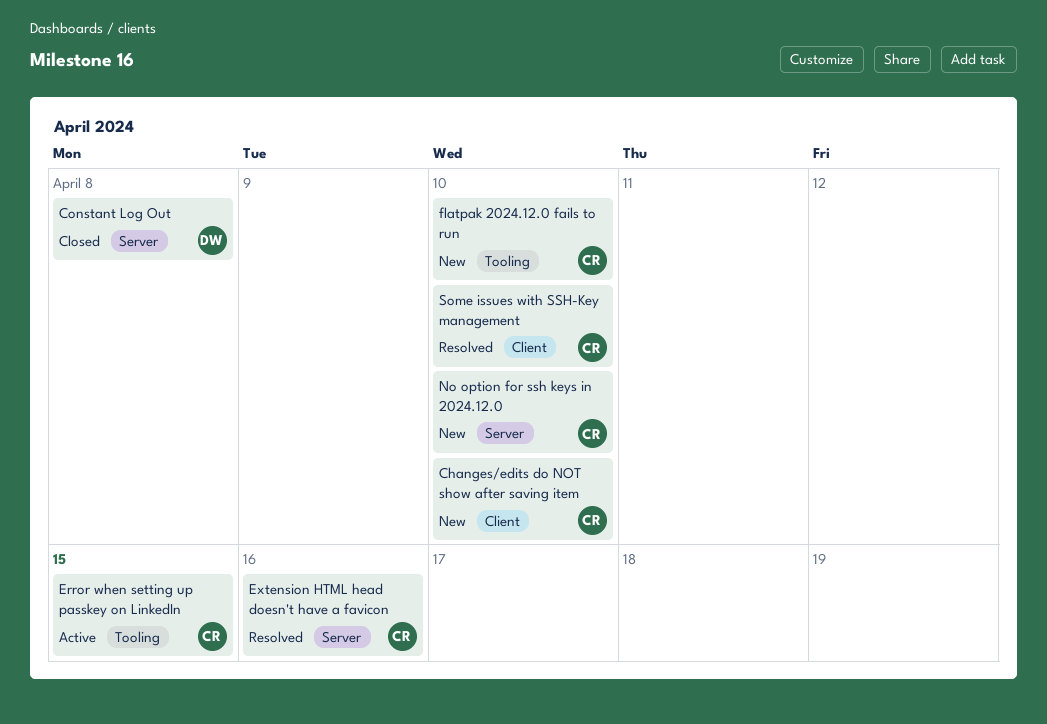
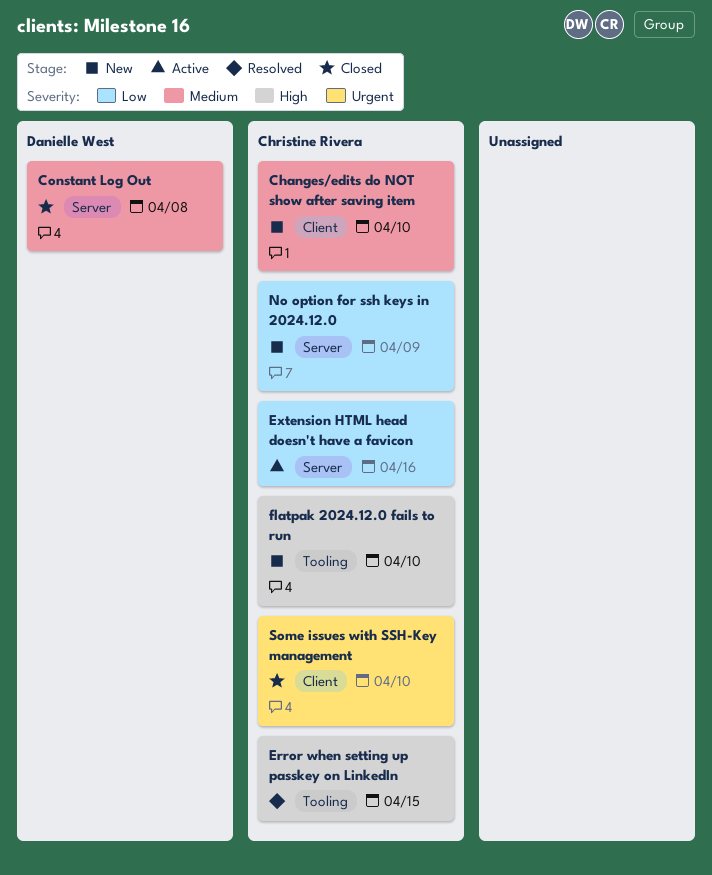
Error when setting up passkey on LinkedIn, status: Active -> Resolved
Extension HTML head doesn't have a favicon, status: Resolved -> Active
No option for ssh keys in 2024.12.0, due: Apr 10 -> Apr 9
Some issues with SSH-Key management, status: Resolved -> Closed

